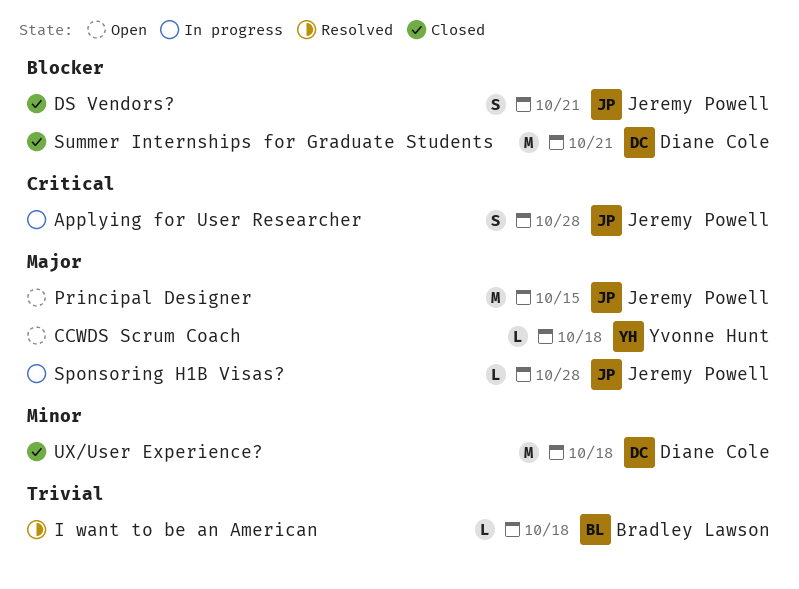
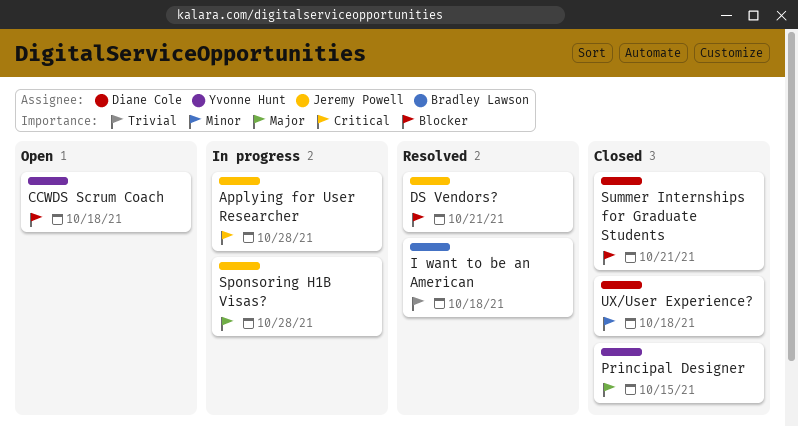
CCWDS Scrum Coach, priority: Major -> Blocker
DS Vendors?, status: Closed -> Resolved
Principal Designer, status: Open -> Closed
Principal Designer, owner: Jeremy Powell -> Yvonne Hunt

